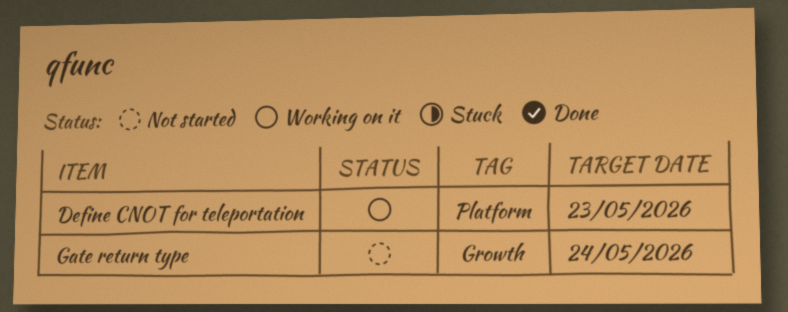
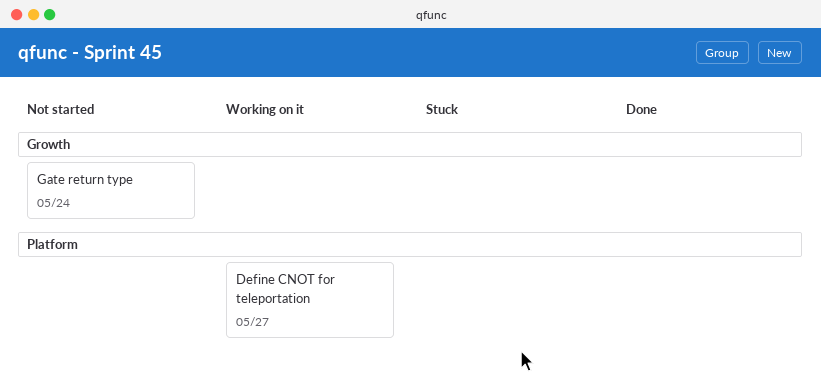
Define CNOT for teleportation, due: May 23 -> May 27

